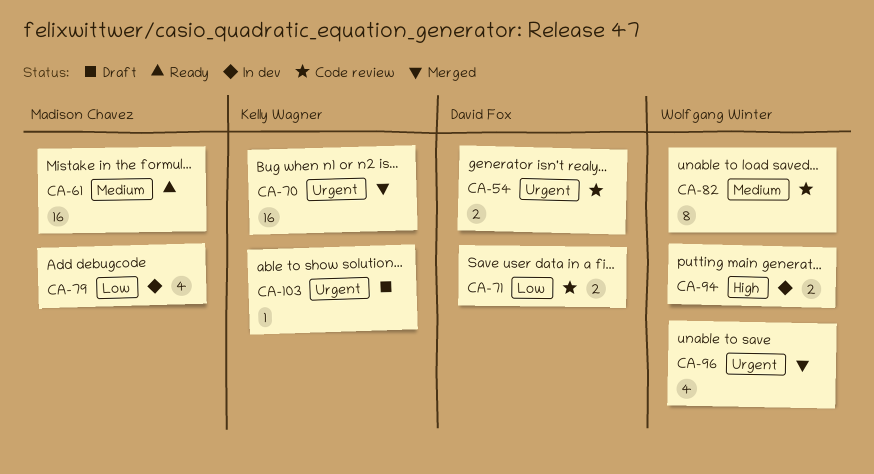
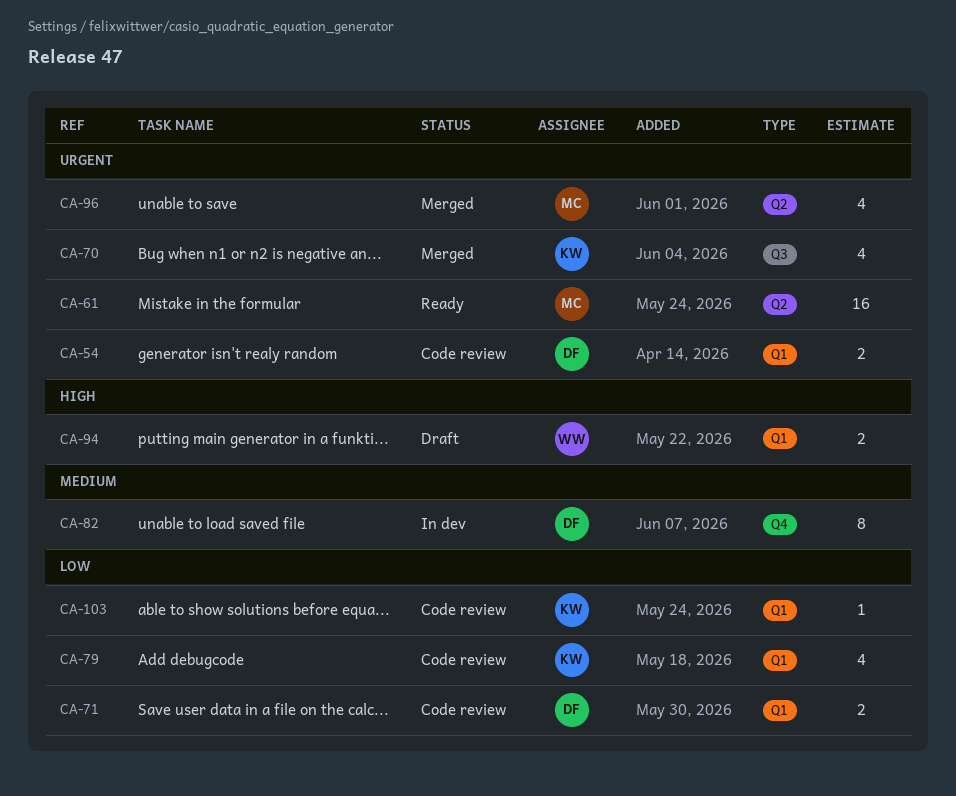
CA-61, priority: Medium -> Urgent
CA-70, estimate: 16 -> 4
CA-79, status: In dev -> Code review
CA-79, owner: Madison Chavez -> Kelly Wagner
CA-82, status: Code review -> In dev
CA-82, owner: Wolfgang Winter -> David Fox
CA-94, status: In dev -> Draft
CA-96, owner: Wolfgang Winter -> Madison Chavez
CA-103, status: Draft -> Code review
CA-103, priority: Urgent -> Low

